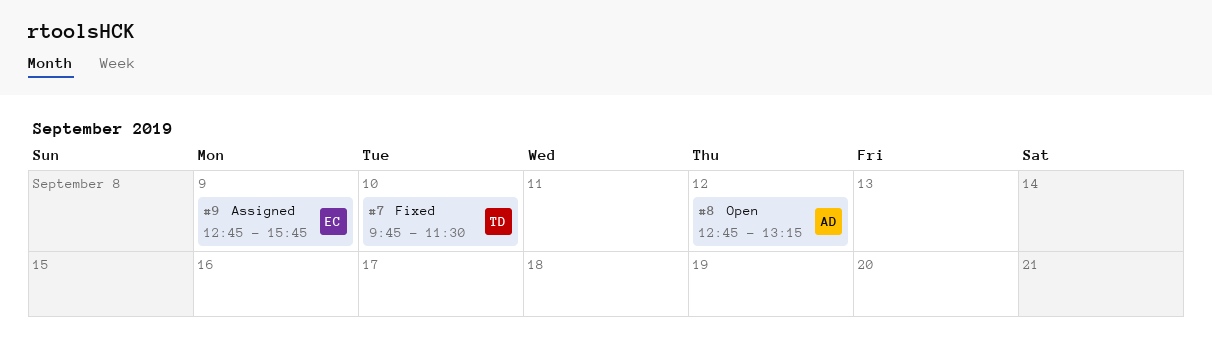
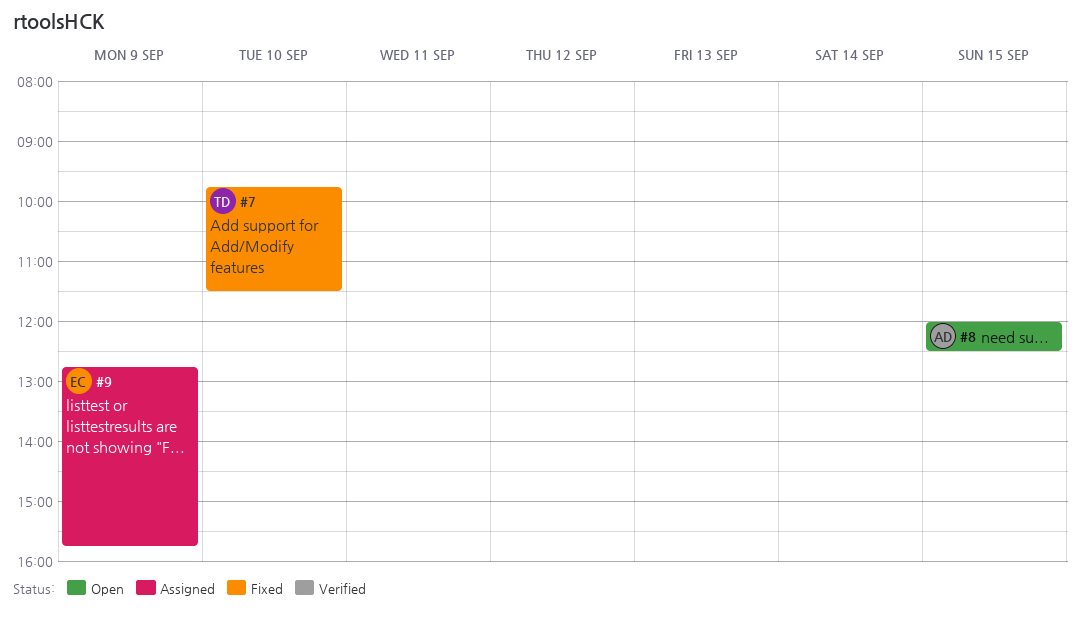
#8, day: Sep 12 -> Sep 15
#8, begins: 12:45 -> 12:00
#8, ends: 13:15 -> 12:30

